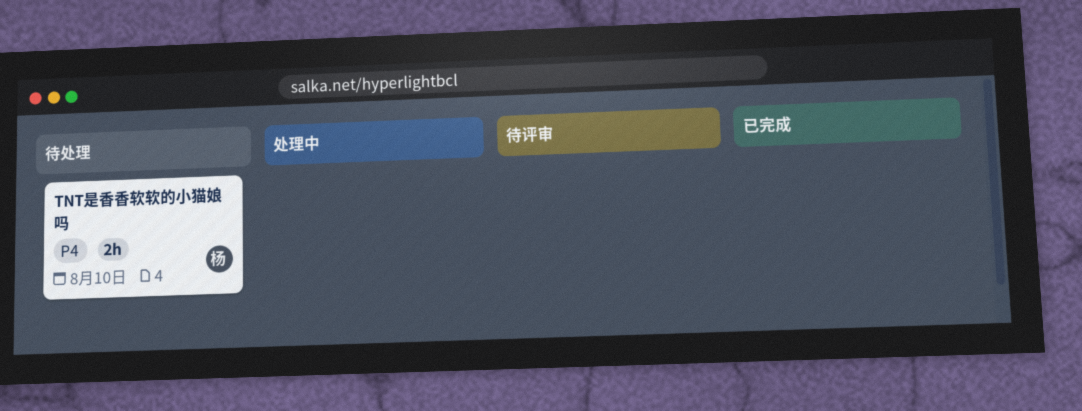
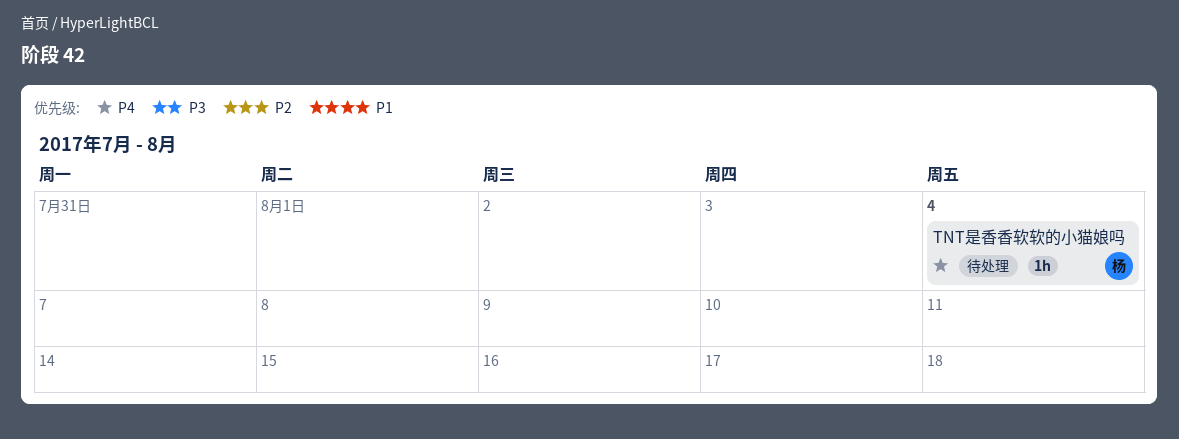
TNT是香香软软的小猫娘吗, estimate: 2h -> 1h
TNT是香香软软的小猫娘吗, due: Aug 10 -> Aug 4

